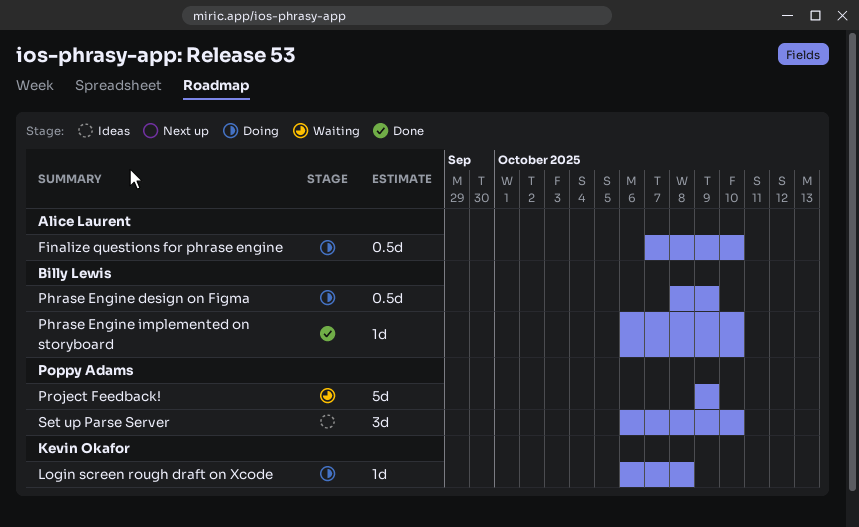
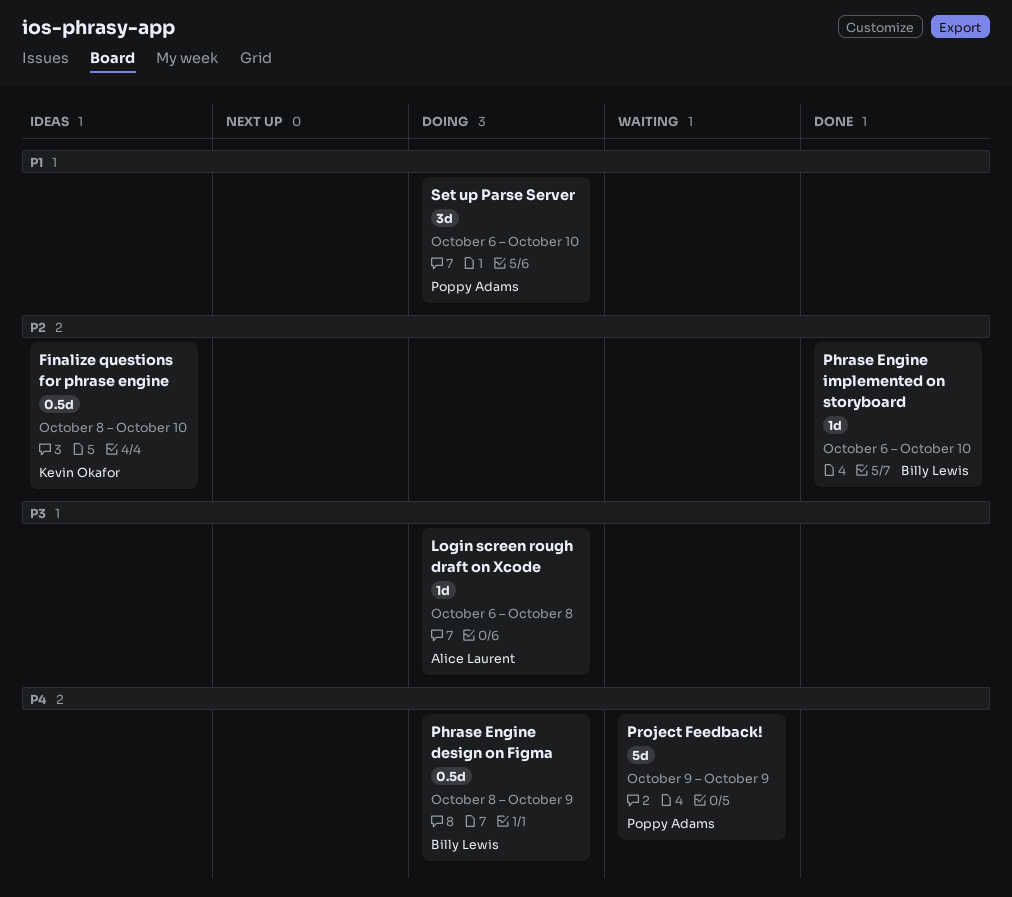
Finalize questions for phrase engine, status: Doing -> Ideas
Finalize questions for phrase engine, owner: Alice Laurent -> Kevin Okafor
Finalize questions for phrase engine, start: Oct 7 -> Oct 8
Login screen rough draft on Xcode, owner: Kevin Okafor -> Alice Laurent
Set up Parse Server, status: Ideas -> Doing

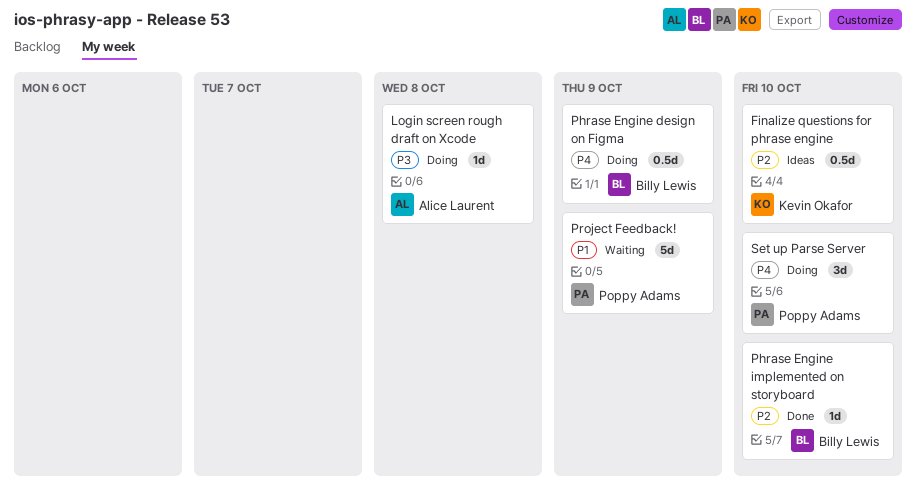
Project Feedback!, priority: P4 -> P1
Set up Parse Server, priority: P1 -> P4

